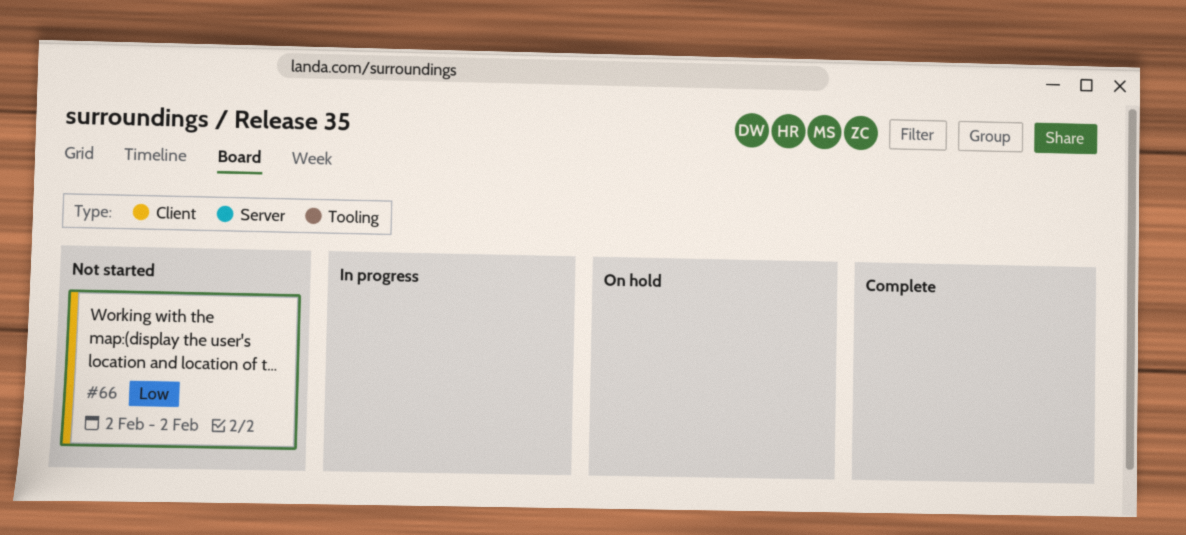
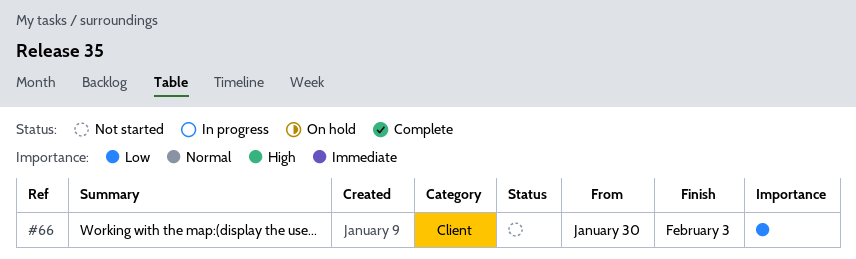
#66, start: Feb 2 -> Jan 30
#66, due: Feb 2 -> Feb 3

